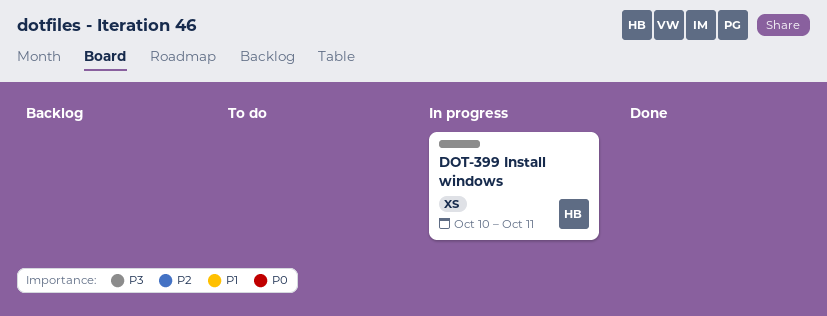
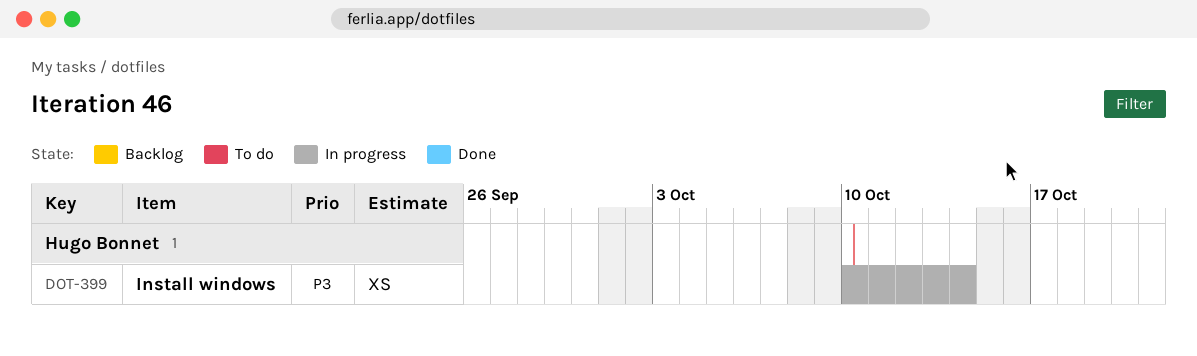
DOT-399, due: Oct 11 -> Oct 14

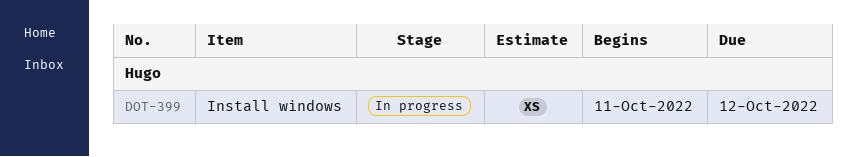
DOT-399, start: Oct 10 -> Oct 11
DOT-399, due: Oct 14 -> Oct 12

